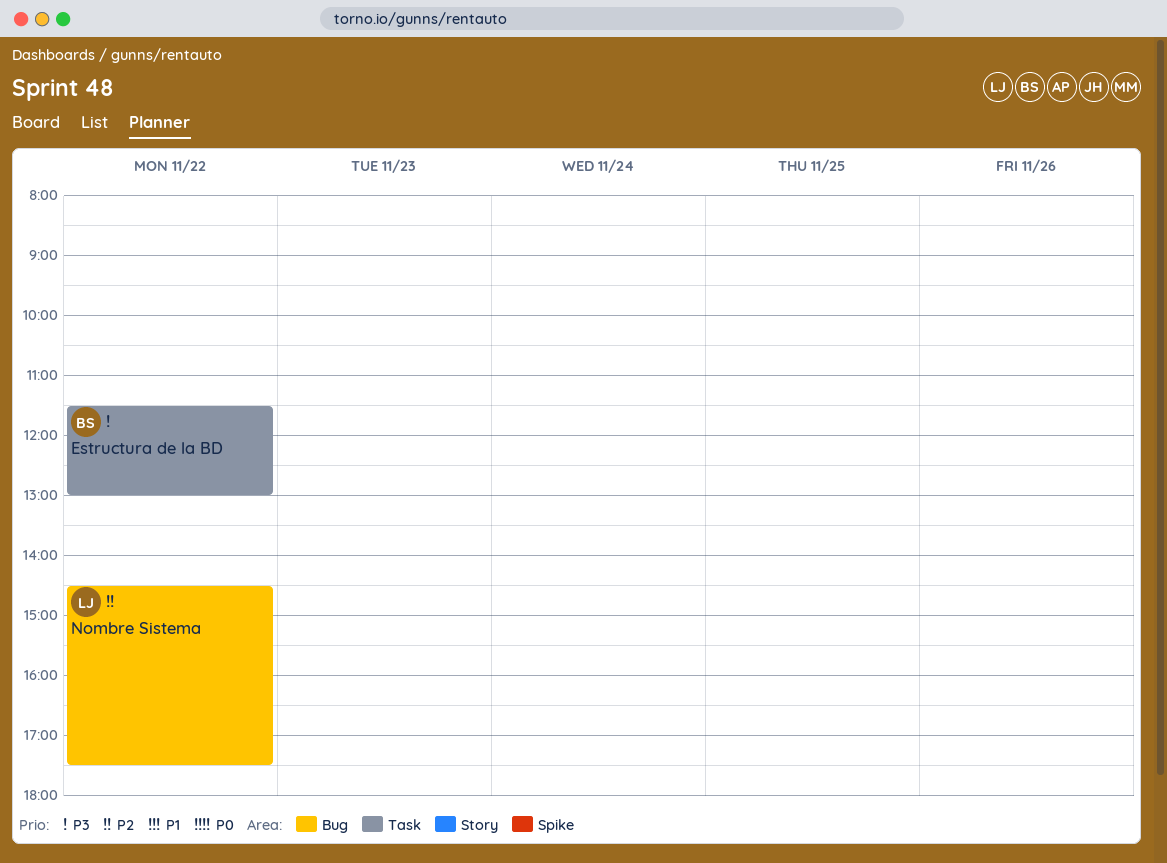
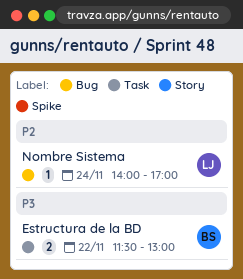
Nombre Sistema, day: Nov 22 -> Nov 24
Nombre Sistema, begins: 14:30 -> 14:00
Nombre Sistema, ends: 17:30 -> 17:00

